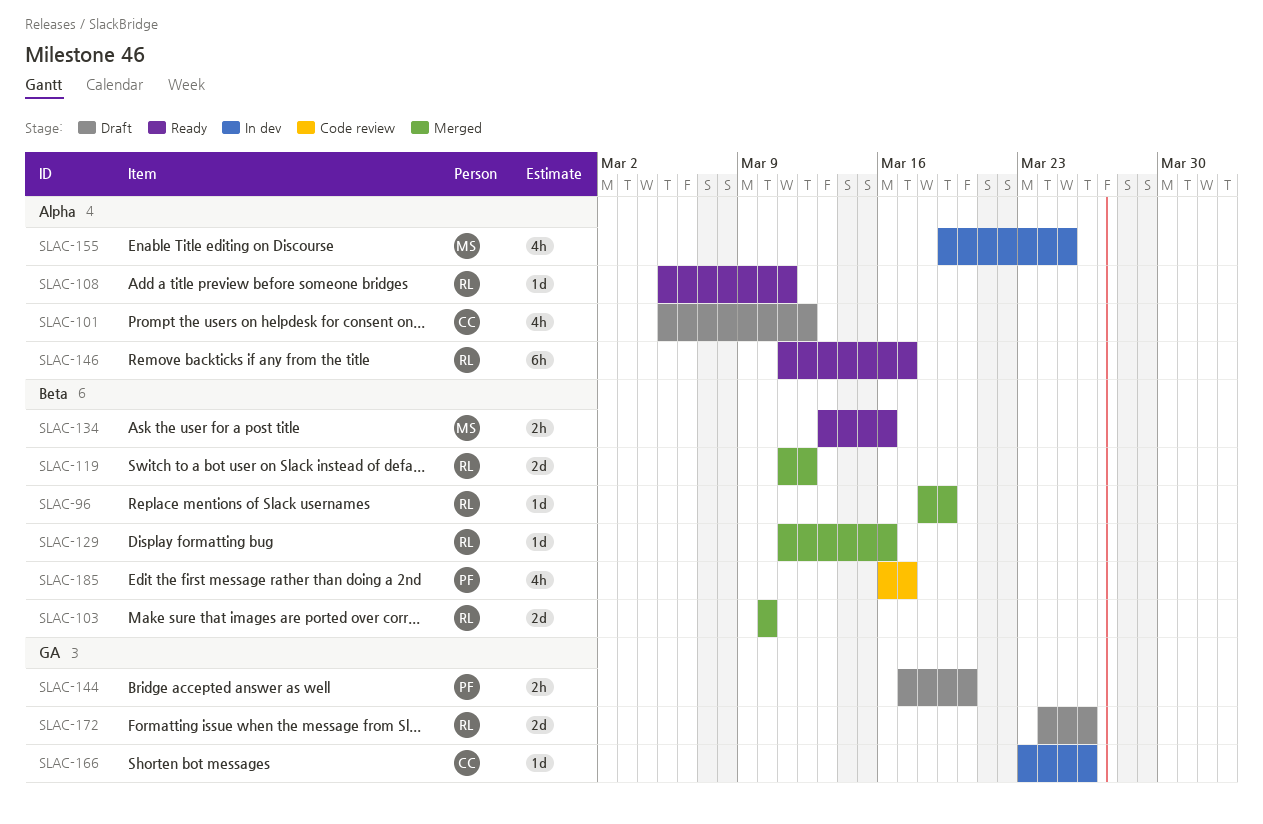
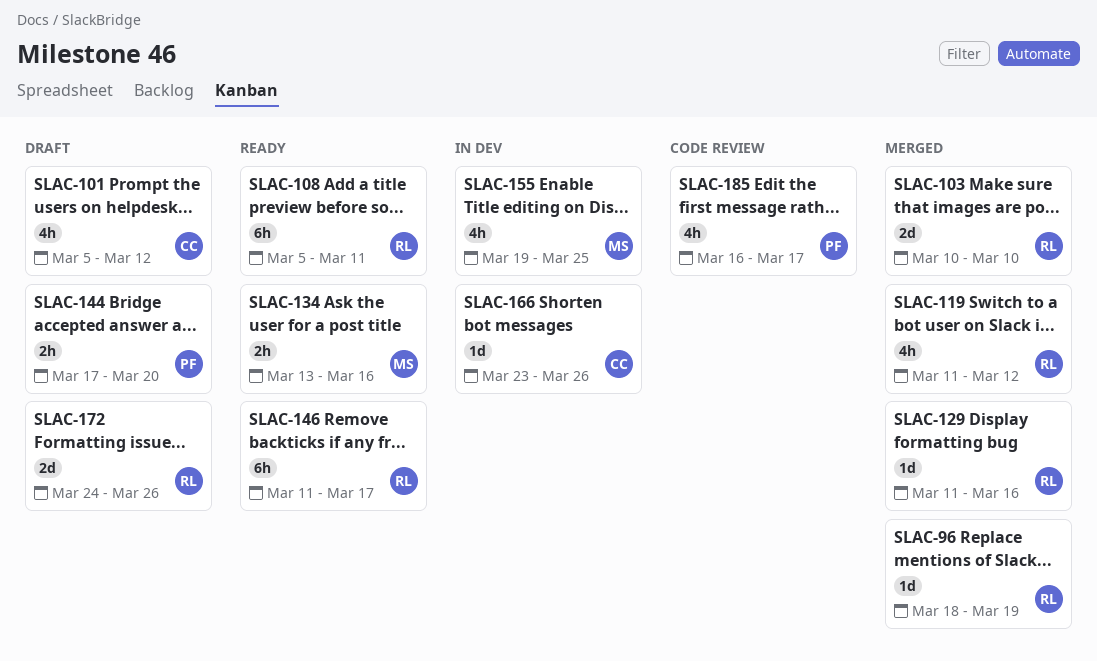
SLAC-108, estimate: 1d -> 6h
SLAC-119, estimate: 2d -> 4h

